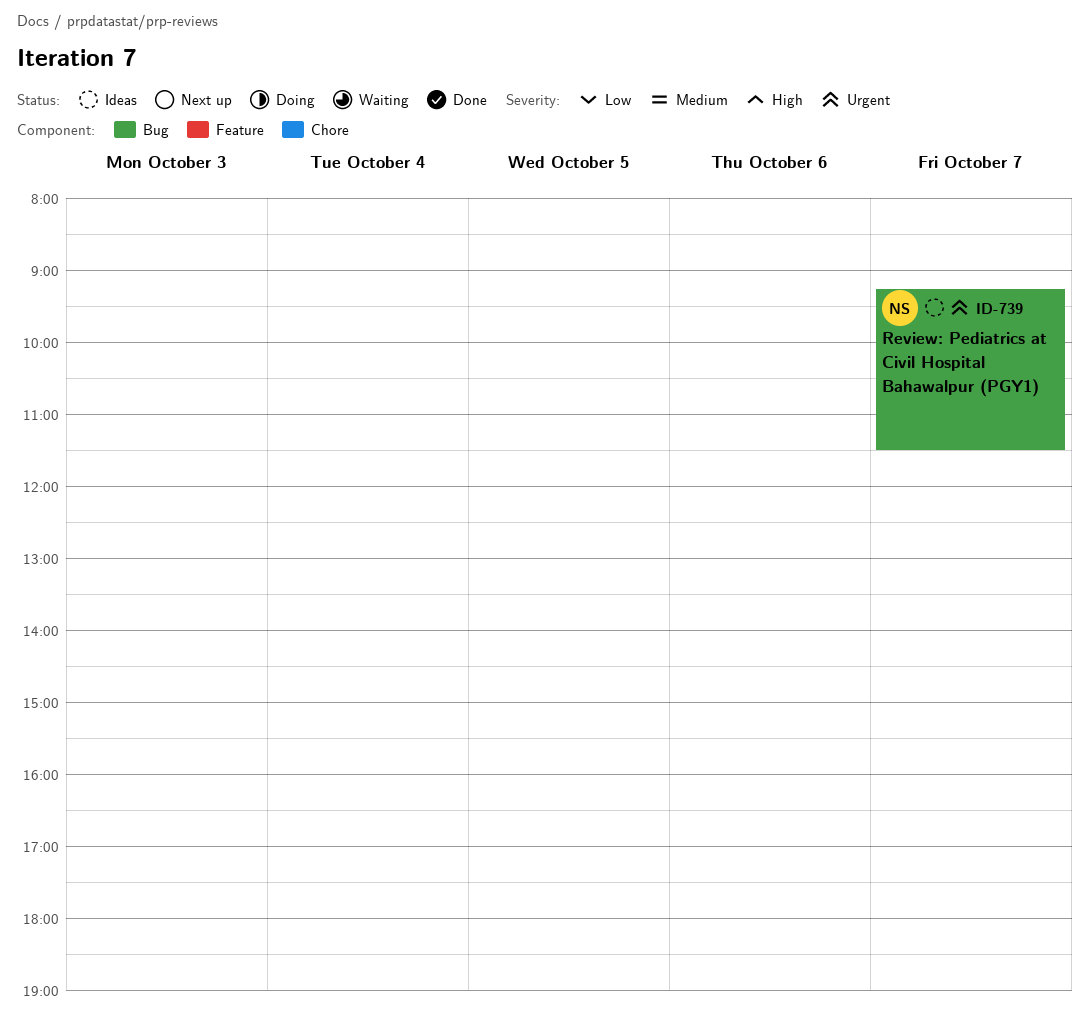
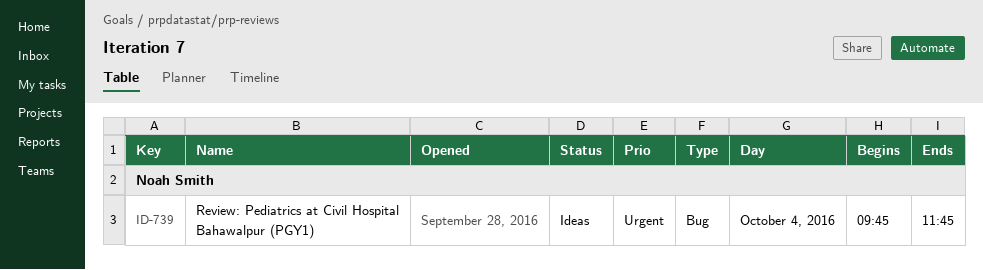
ID-739, day: Oct 7 -> Oct 4
ID-739, begins: 09:15 -> 09:45
ID-739, ends: 11:30 -> 11:45

